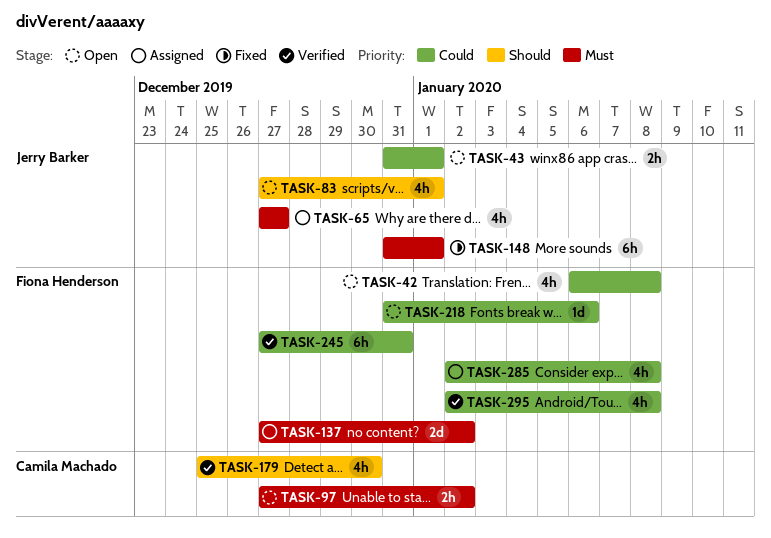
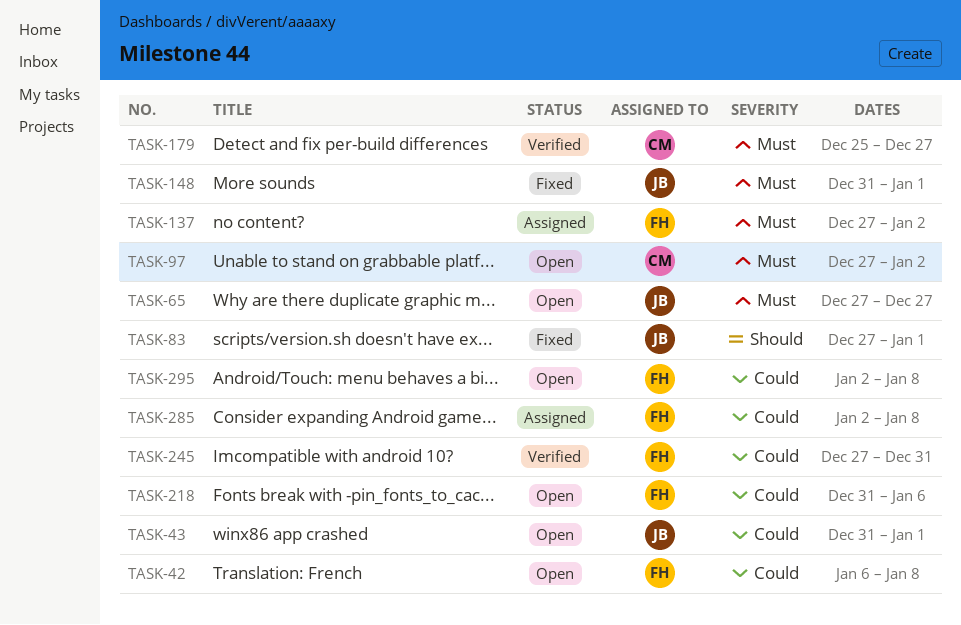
TASK-65, status: Assigned -> Open
TASK-83, status: Open -> Fixed
TASK-179, priority: Should -> Must
TASK-179, due: Dec 30 -> Dec 27
TASK-295, status: Verified -> Open

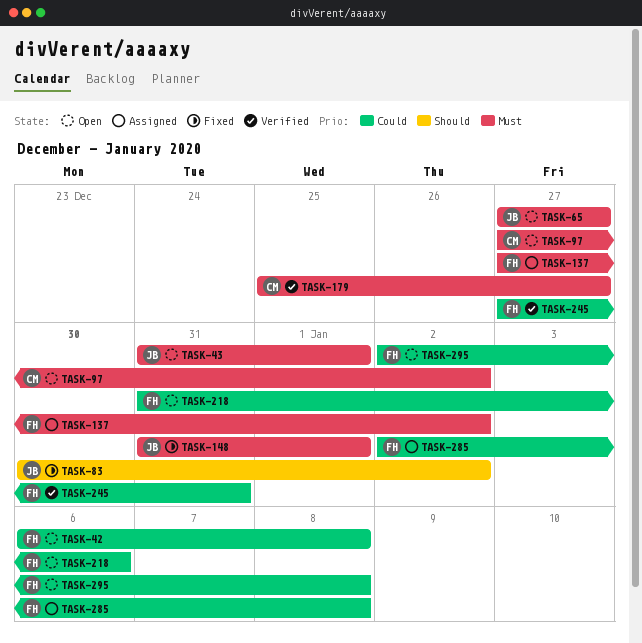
TASK-43, priority: Could -> Must
TASK-83, start: Dec 27 -> Dec 30
TASK-83, due: Jan 1 -> Jan 2

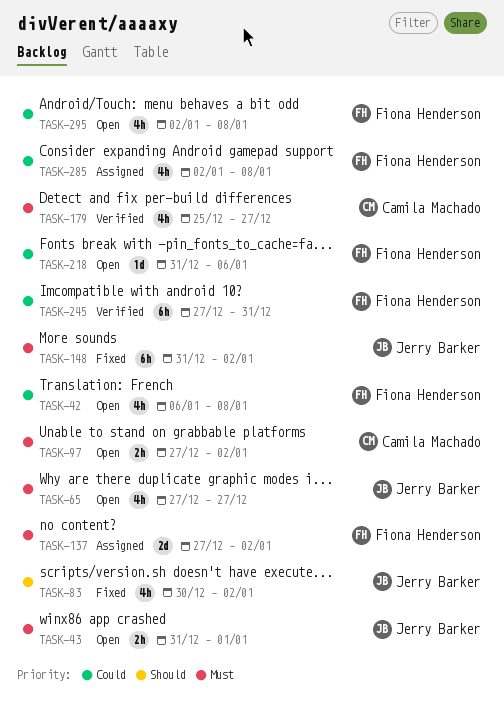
TASK-148, due: Jan 1 -> Jan 2

